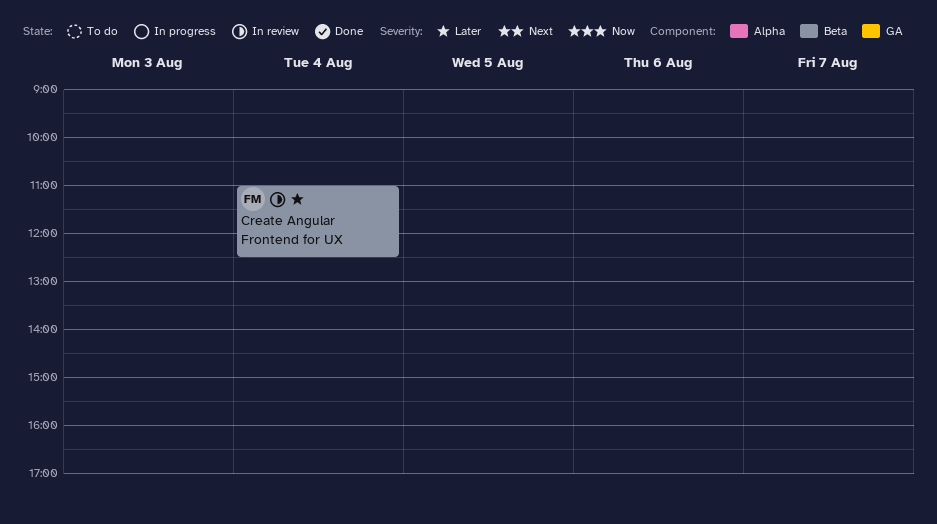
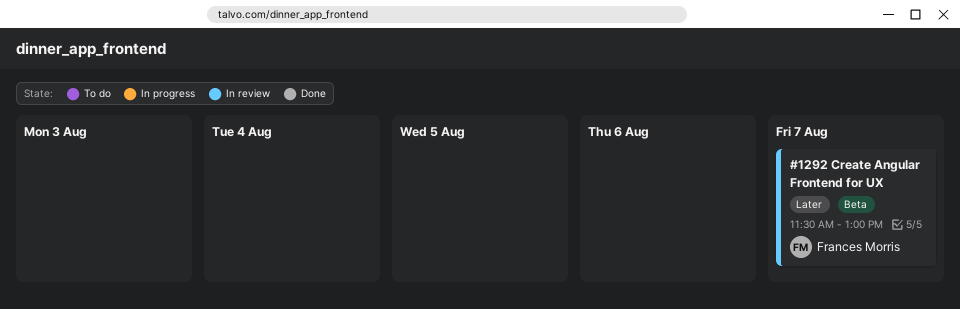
Create Angular Frontend for UX, day: Aug 4 -> Aug 7
Create Angular Frontend for UX, begins: 11:00 -> 11:30
Create Angular Frontend for UX, ends: 12:30 -> 13:00

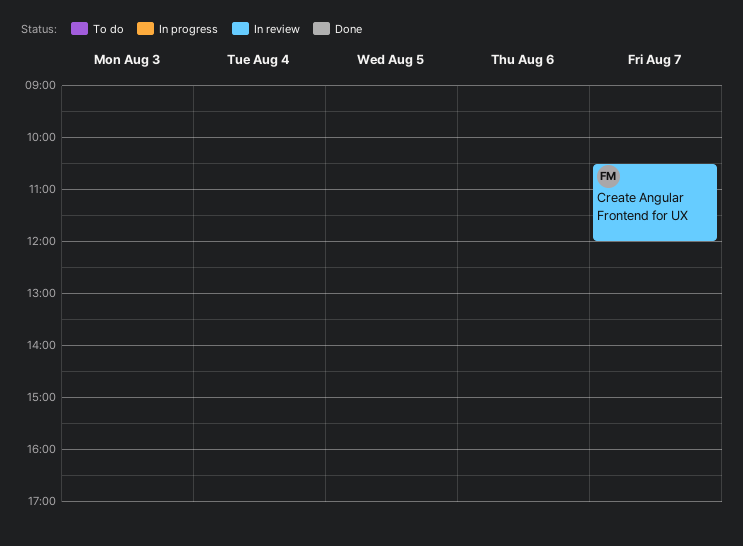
Create Angular Frontend for UX, begins: 11:30 -> 10:30
Create Angular Frontend for UX, ends: 13:00 -> 12:00

